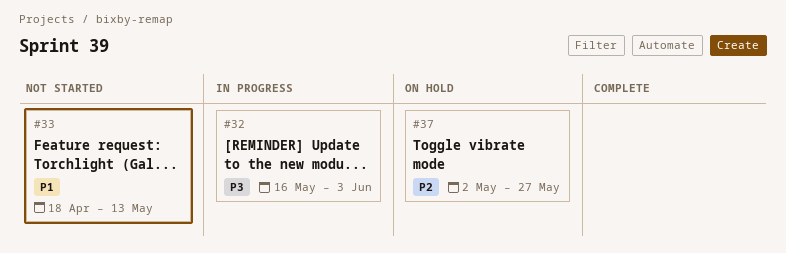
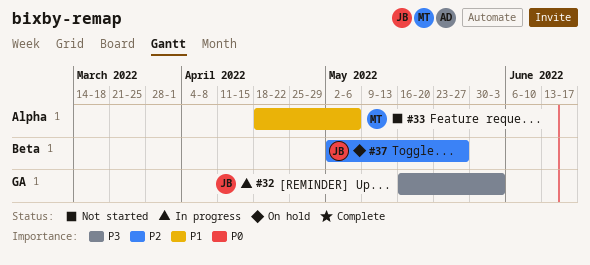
#33, due: May 13 -> May 6

